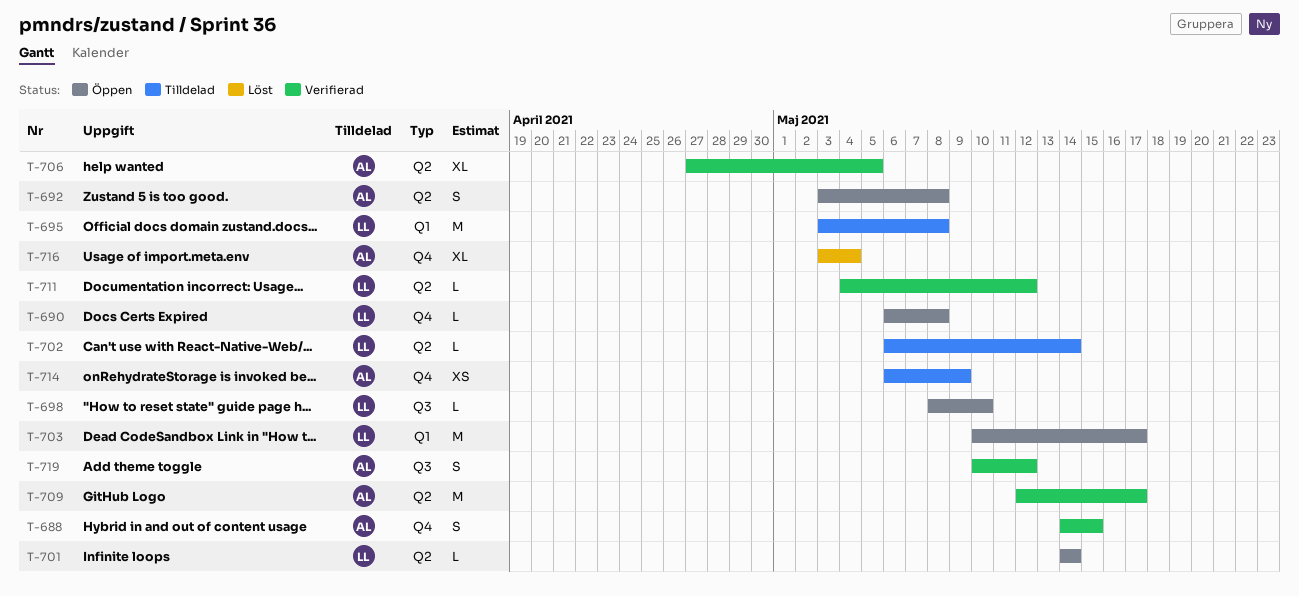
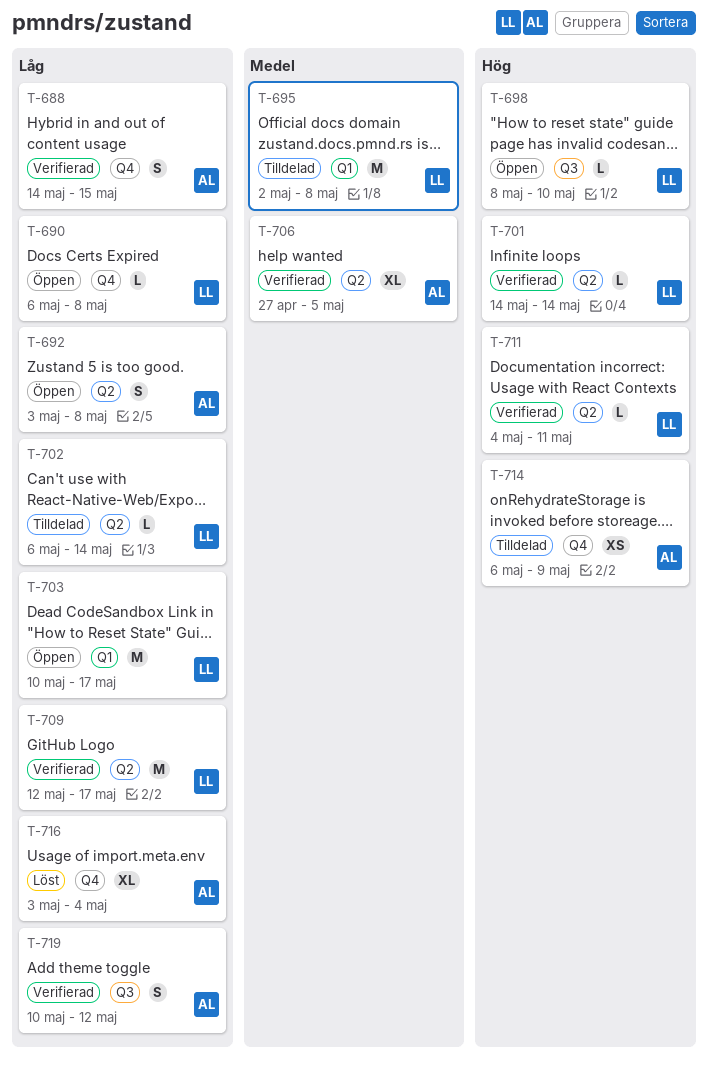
T-695, start: May 3 -> May 2
T-701, status: Öppen -> Verifierad
T-709, owner: AL -> LL
T-711, due: May 12 -> May 11

